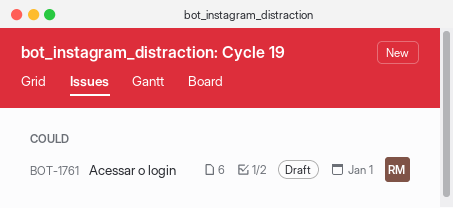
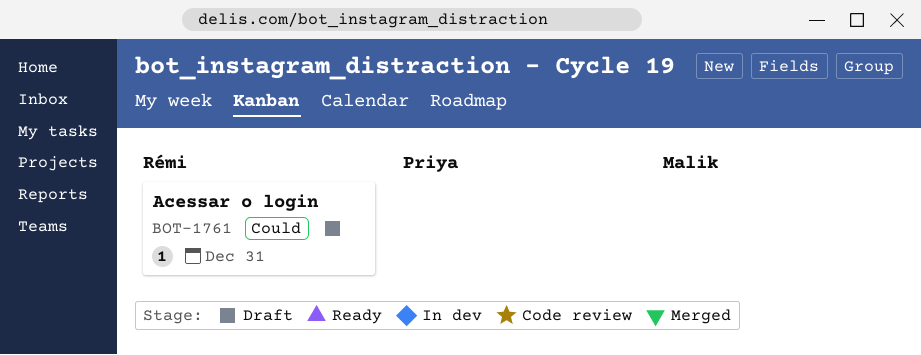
BOT-1761, due: Jan 1 -> Dec 31

